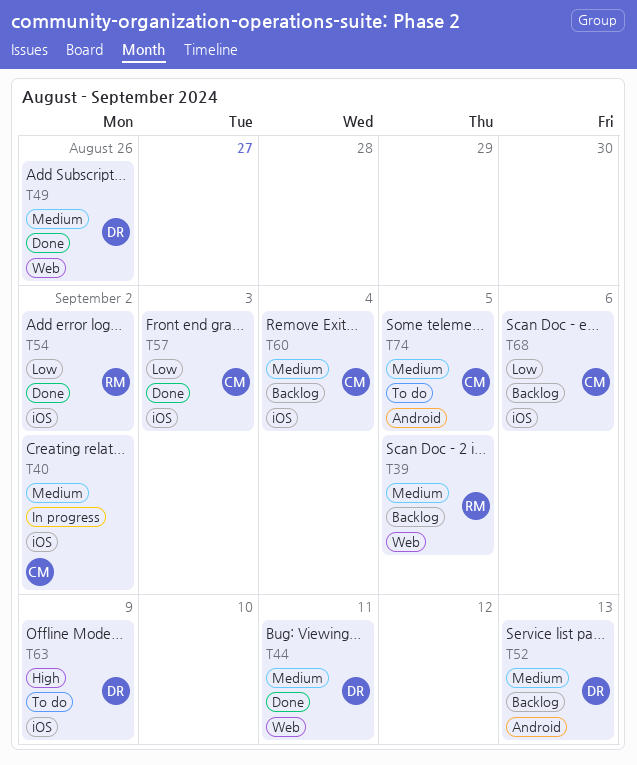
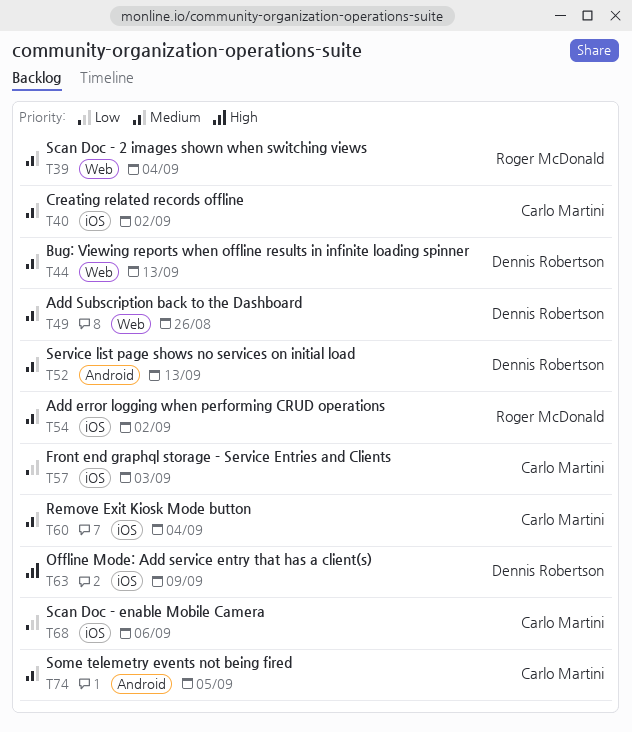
T39, due: Sep 5 -> Sep 4
T44, due: Sep 11 -> Sep 13
T54, priority: Low -> Medium

